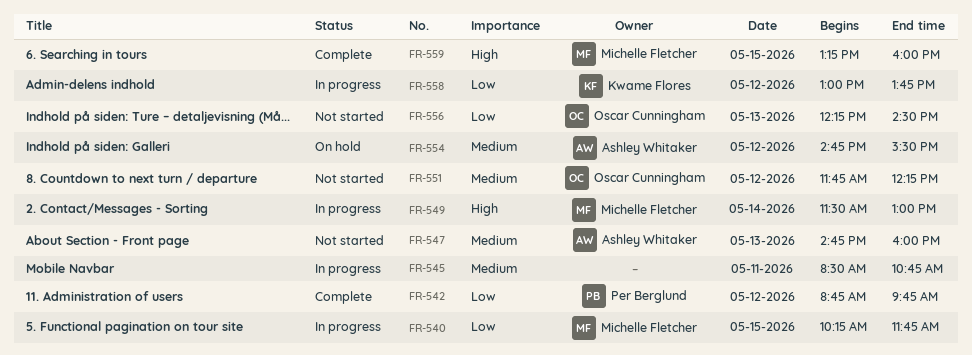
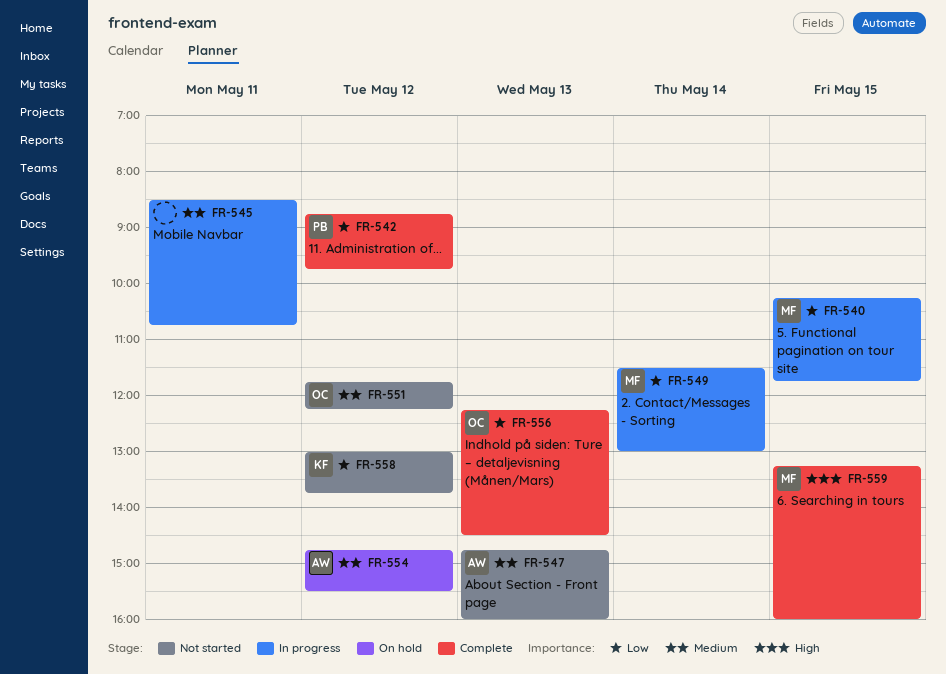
FR-549, priority: High -> Low
FR-556, status: Not started -> Complete
FR-558, status: In progress -> Not started

